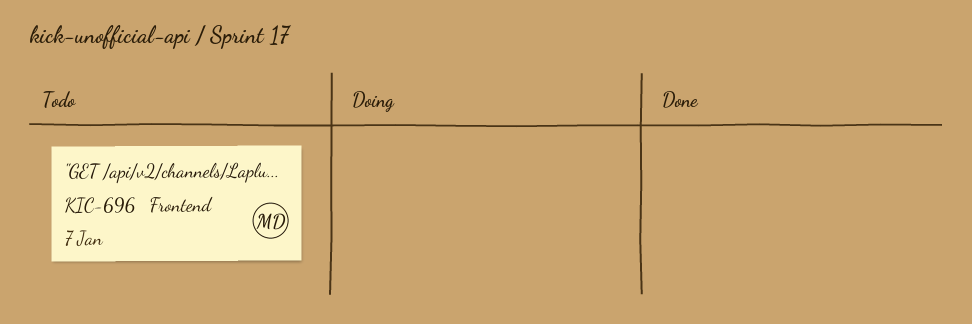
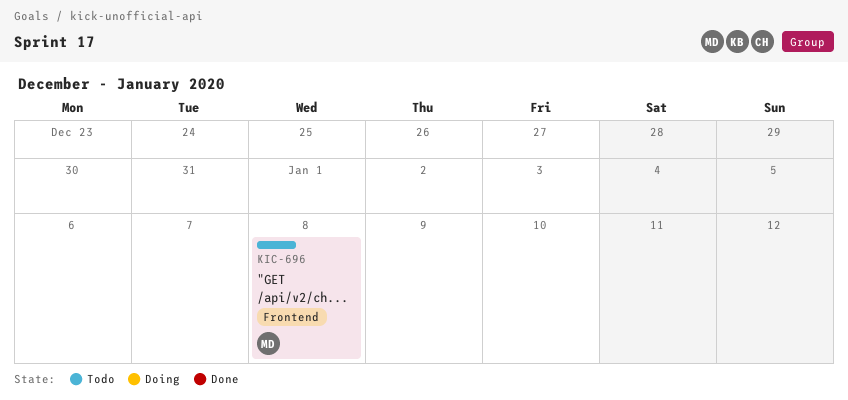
KIC-696, due: Jan 7 -> Jan 8

